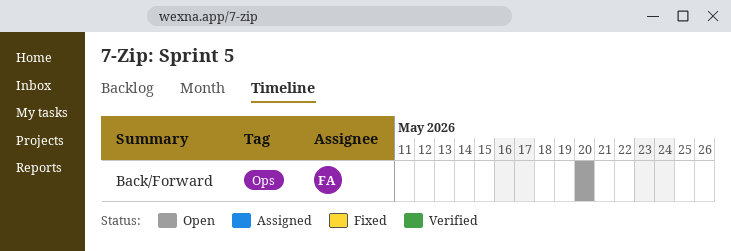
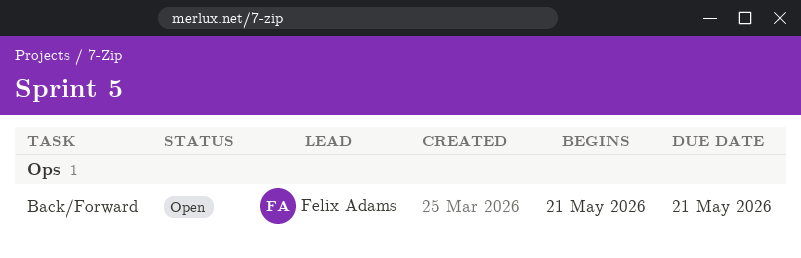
Back/Forward, start: May 20 -> May 21
Back/Forward, due: May 20 -> May 21

